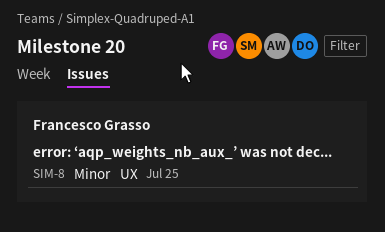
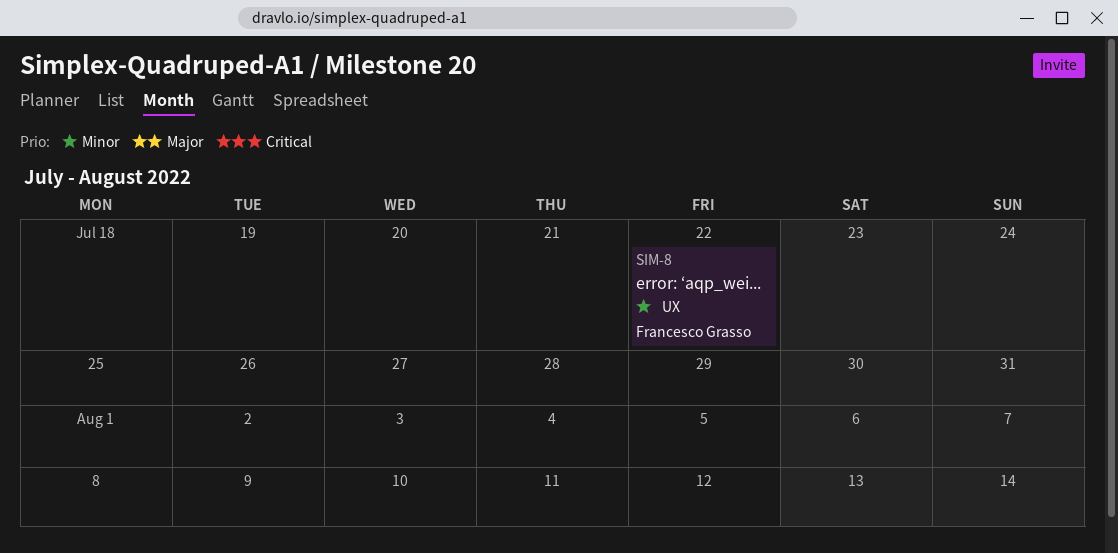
SIM-8, due: Jul 25 -> Jul 22

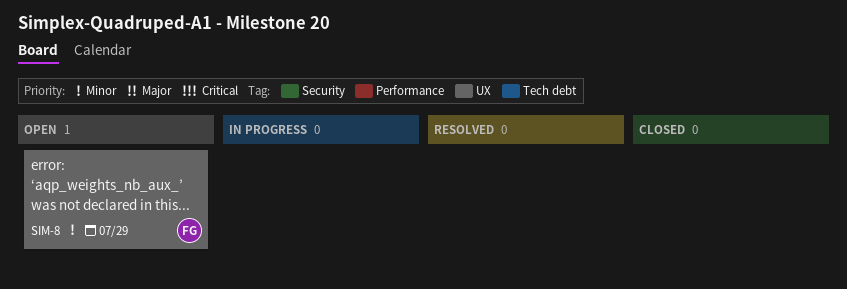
SIM-8, due: Jul 22 -> Jul 29

